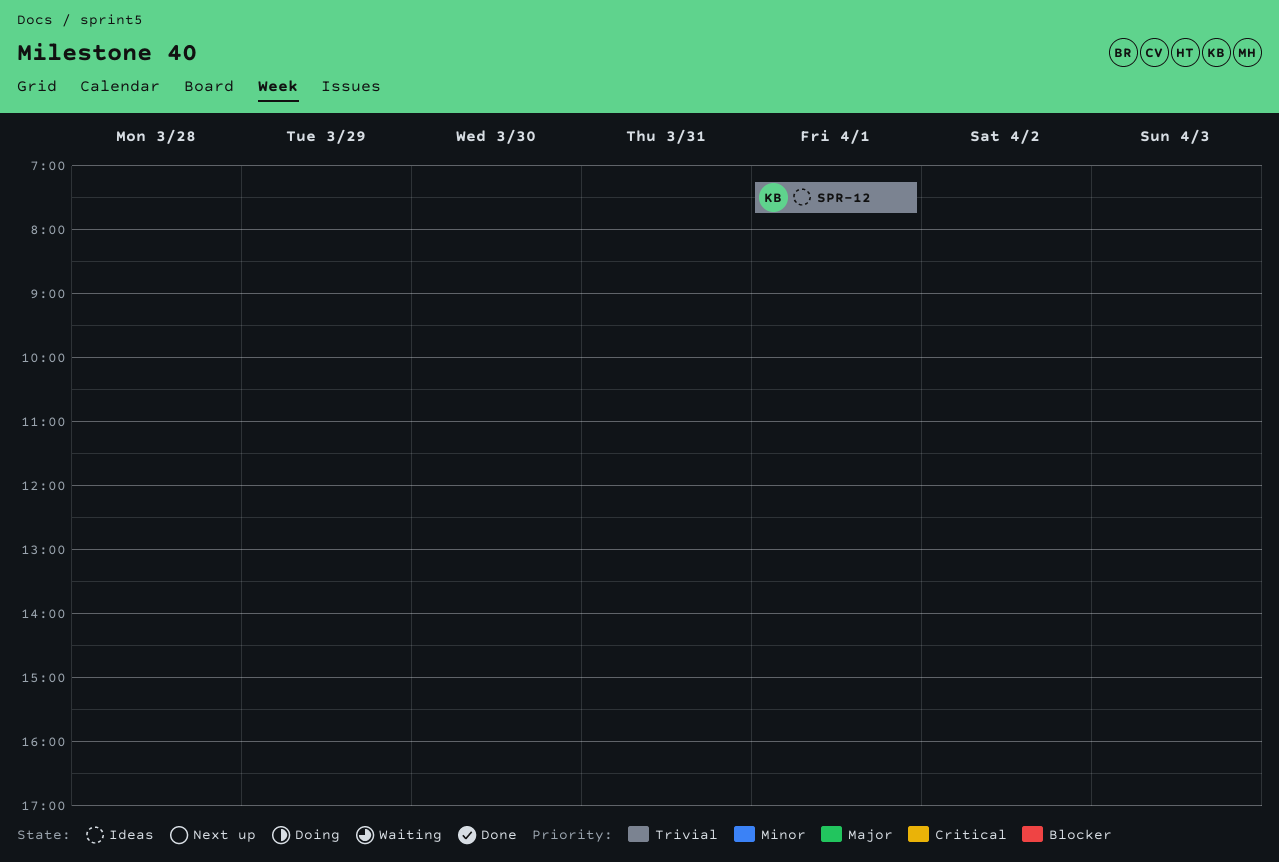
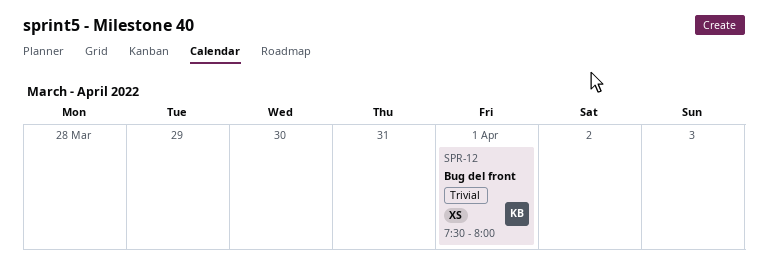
SPR-12, begins: 07:15 -> 07:30
SPR-12, ends: 07:45 -> 08:00

